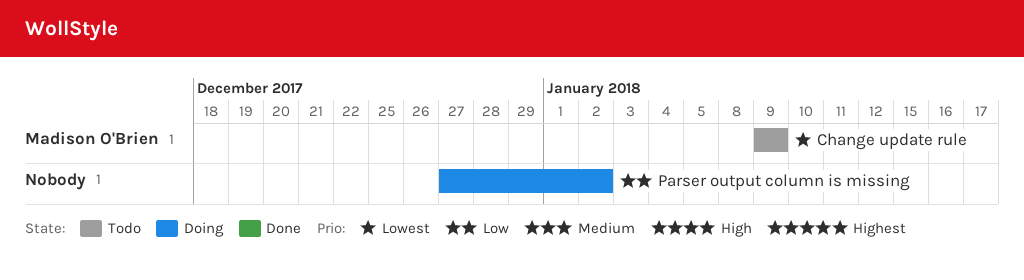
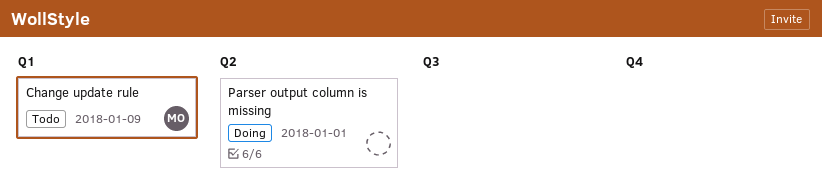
Parser output column is missing, due: Jan 2 -> Jan 1

